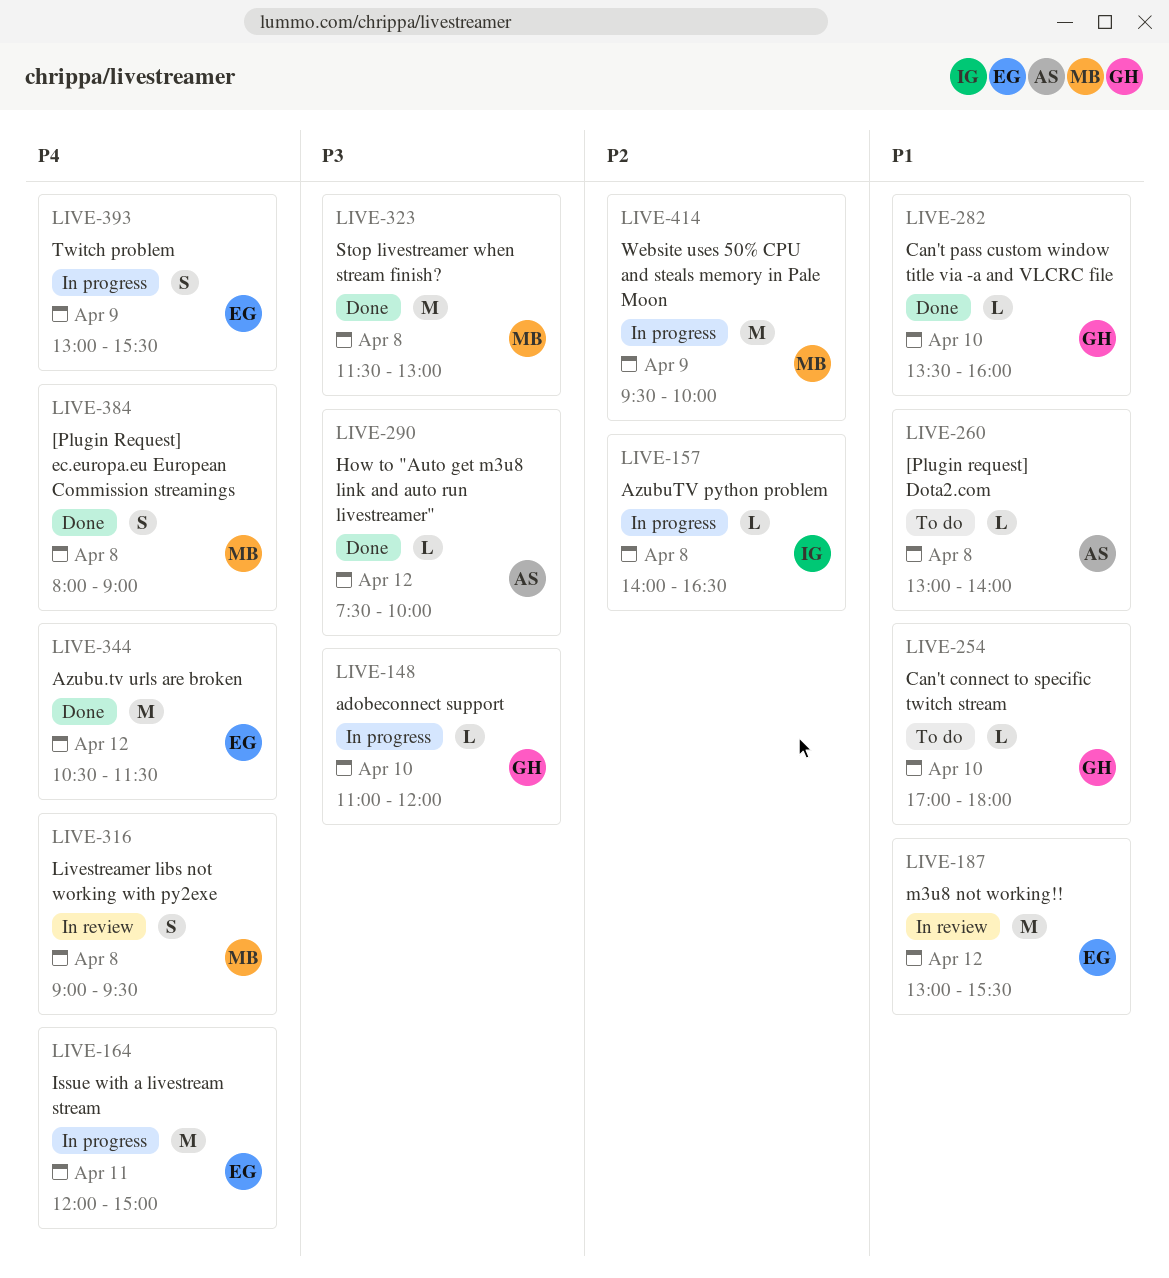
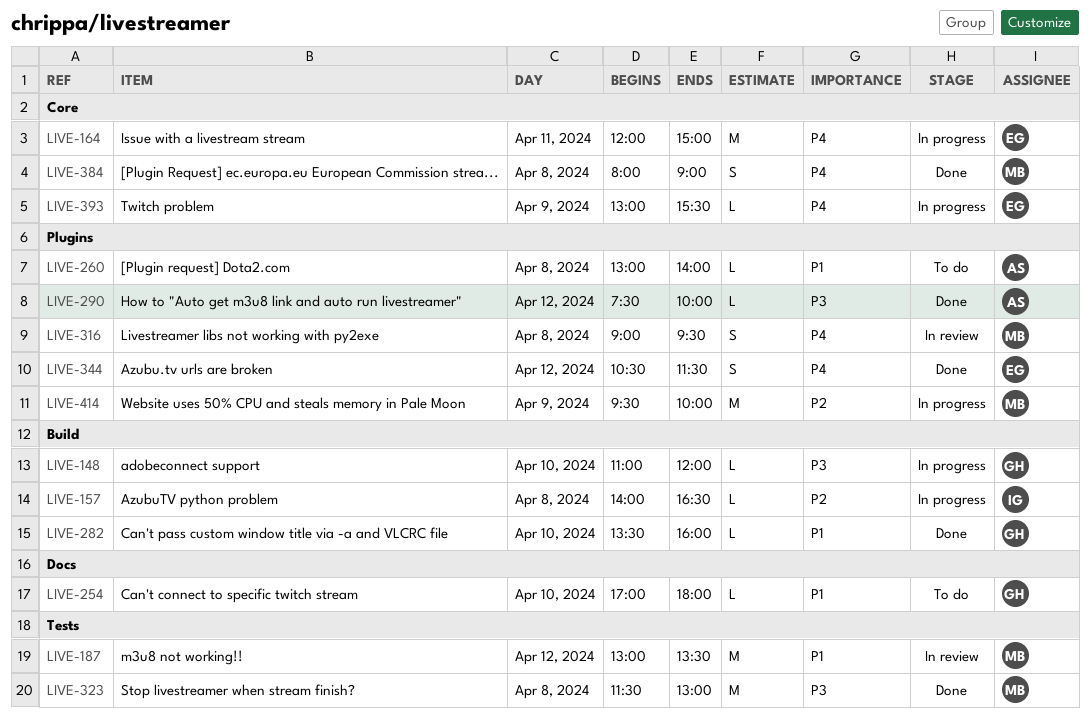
LIVE-187, owner: EG -> MB
LIVE-187, ends: 15:30 -> 13:30
LIVE-344, estimate: M -> S
LIVE-393, estimate: S -> L

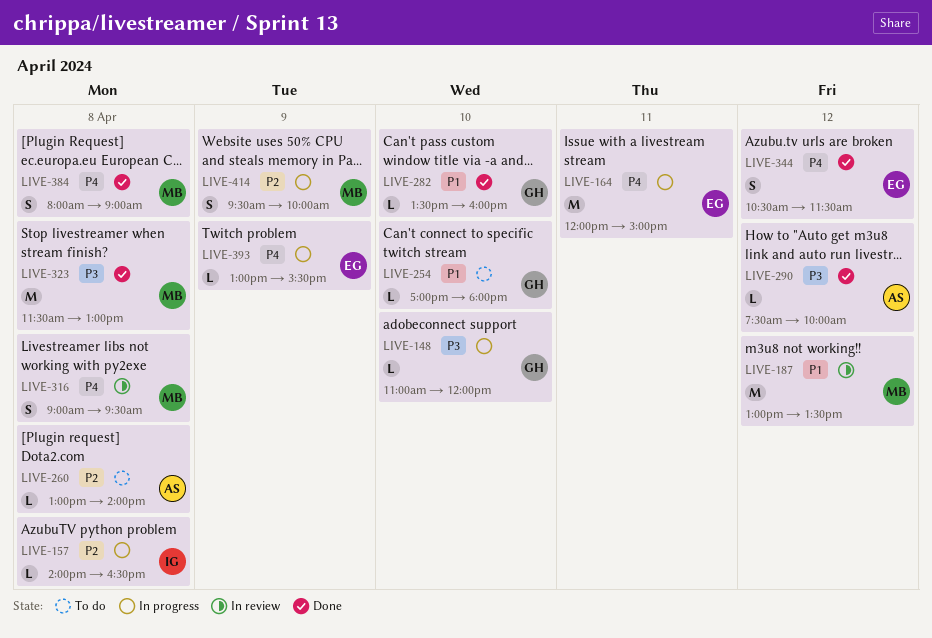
LIVE-260, priority: P1 -> P2
LIVE-414, estimate: M -> S

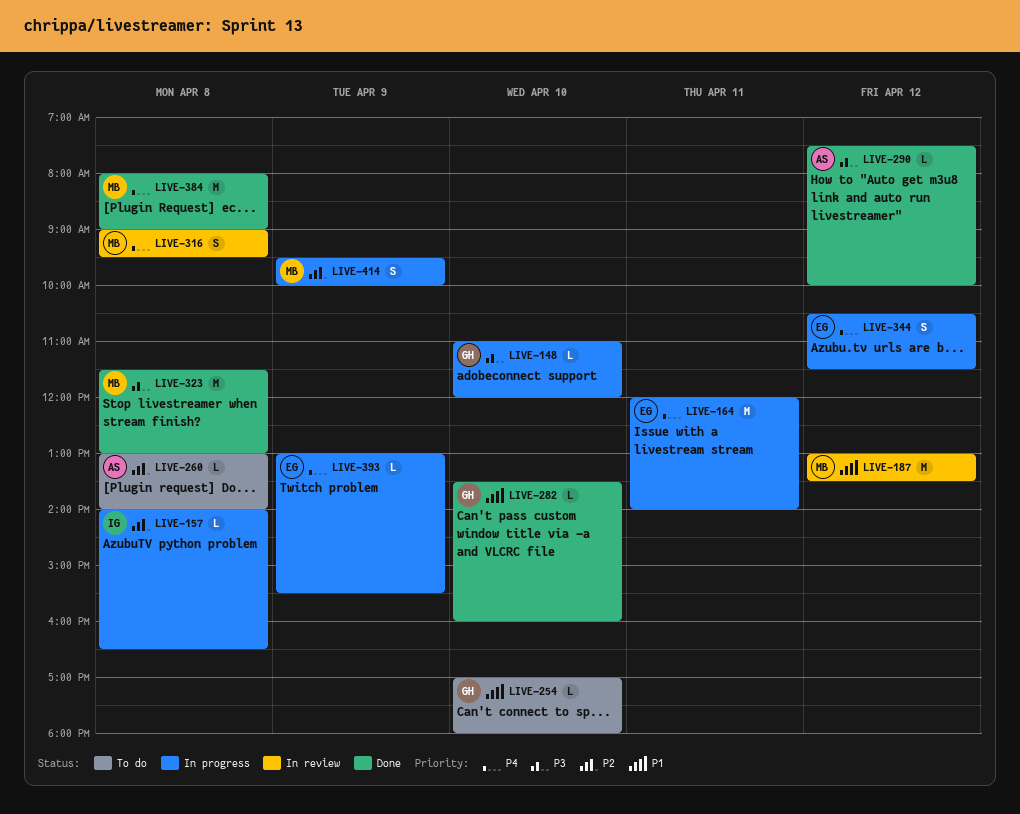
LIVE-164, ends: 15:00 -> 14:00
LIVE-344, status: Done -> In progress
LIVE-384, estimate: S -> M

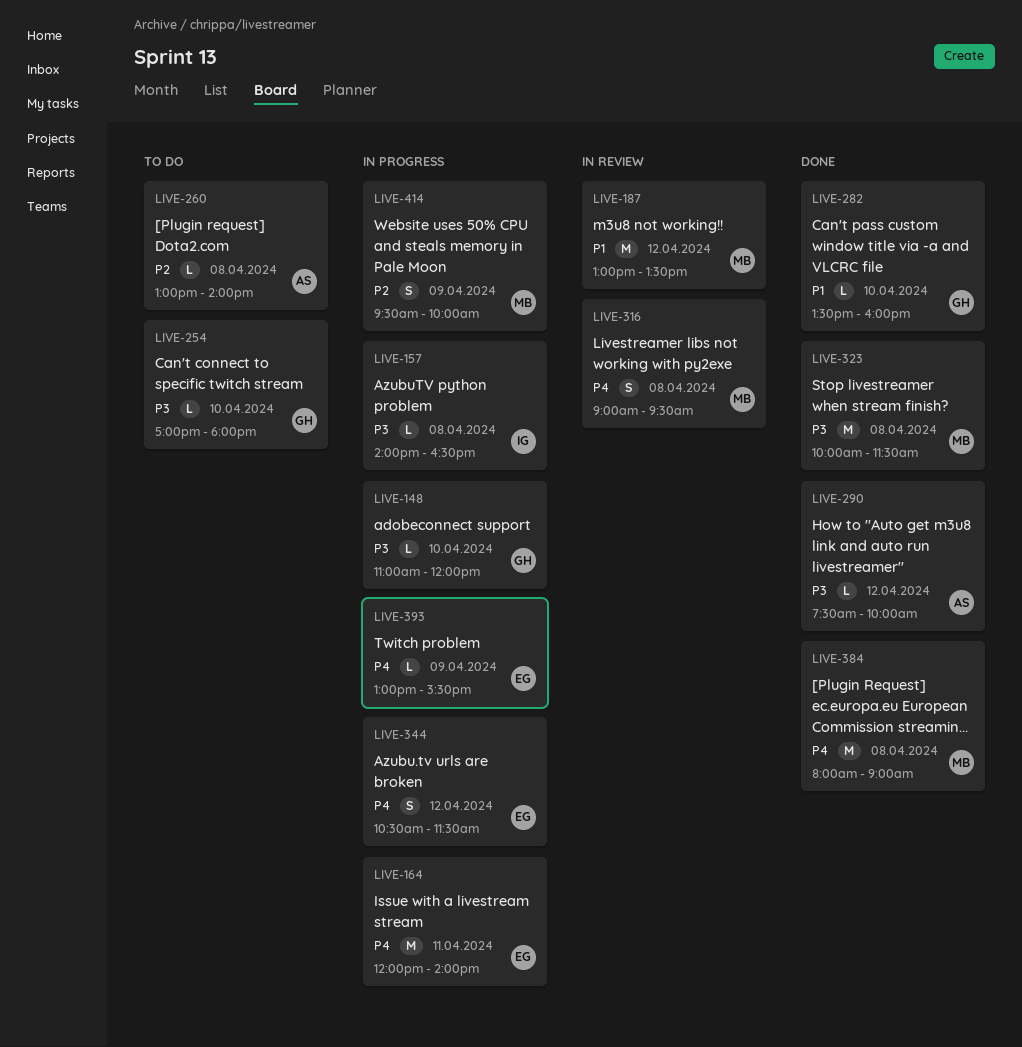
LIVE-157, priority: P2 -> P3
LIVE-254, priority: P1 -> P3
LIVE-323, begins: 11:30 -> 10:00
LIVE-323, ends: 13:00 -> 11:30

